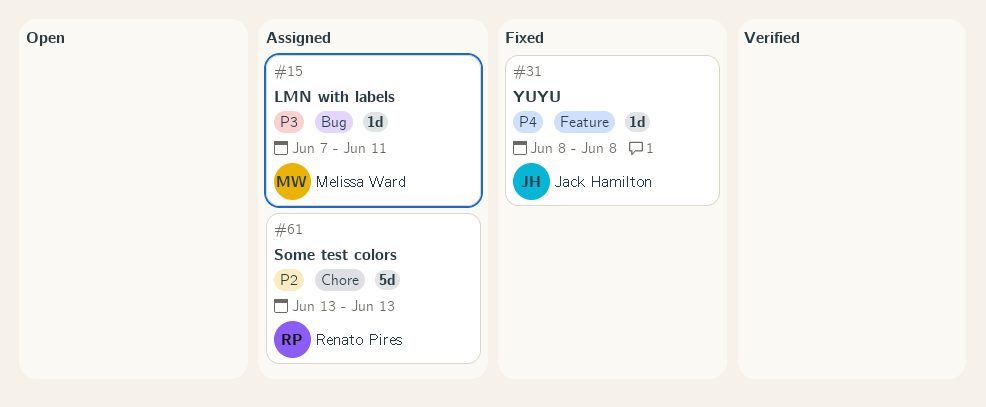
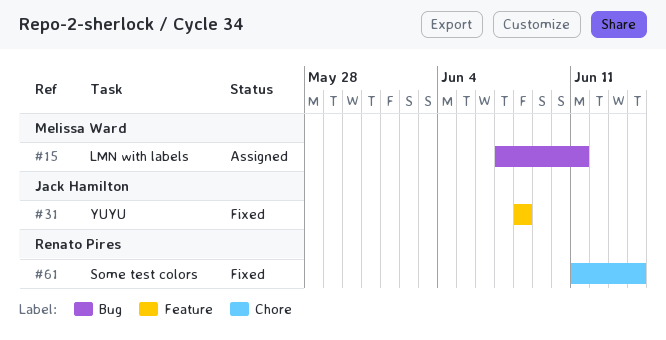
#61, status: Assigned -> Fixed
#61, start: Jun 13 -> Jun 11
#61, due: Jun 13 -> Jun 14

